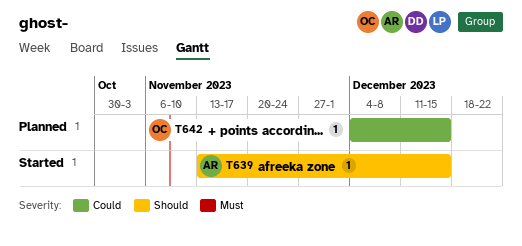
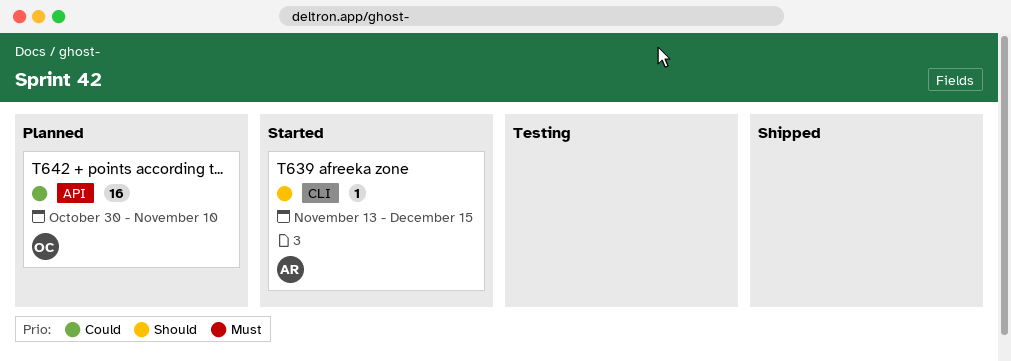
T642, estimate: 1 -> 16
T642, start: Dec 4 -> Oct 30
T642, due: Dec 15 -> Nov 10

